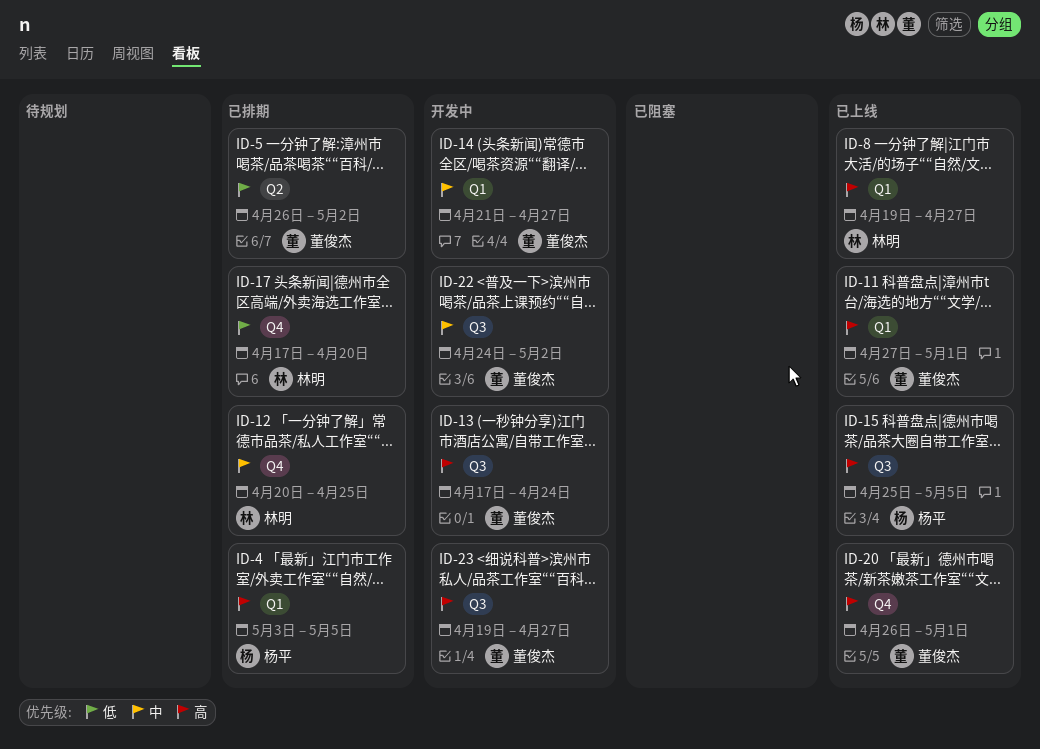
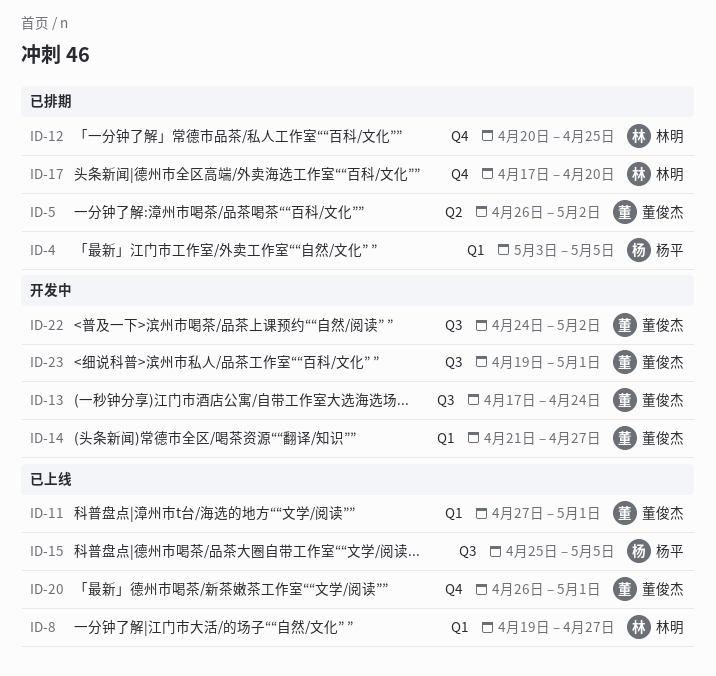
ID-23, due: Apr 27 -> May 1

